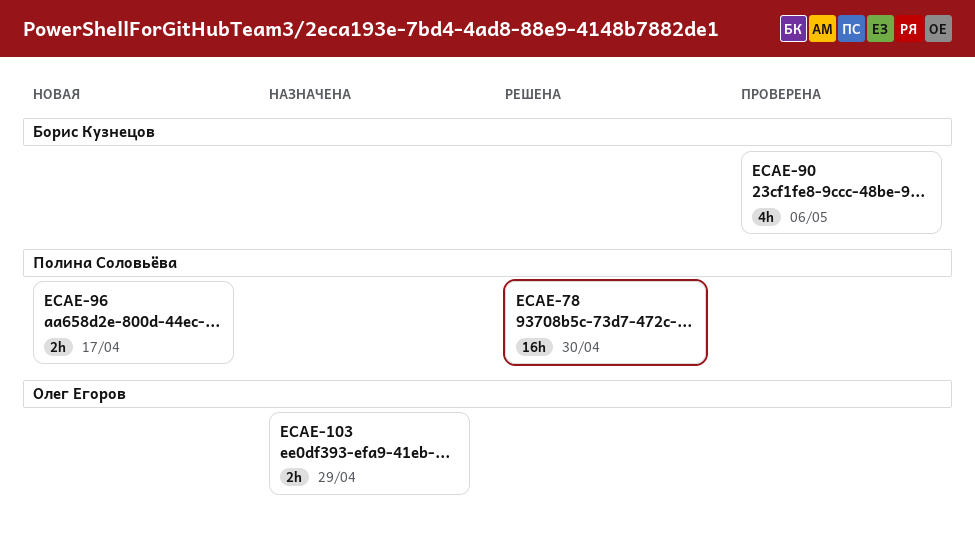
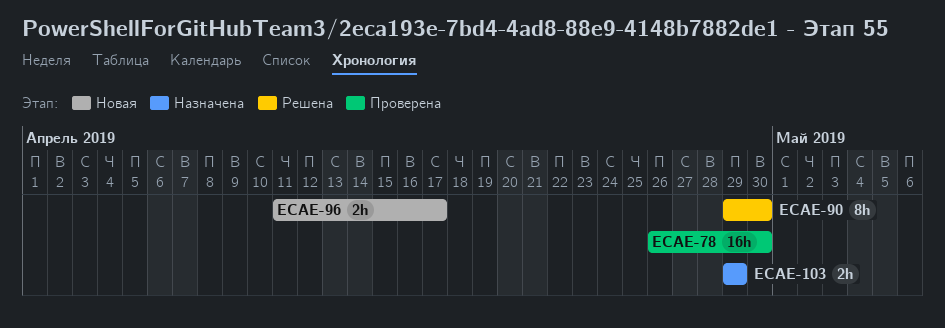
ECAE-78, status: Решена -> Проверена
ECAE-90, status: Проверена -> Решена
ECAE-90, estimate: 4h -> 8h
ECAE-90, due: May 6 -> Apr 30

